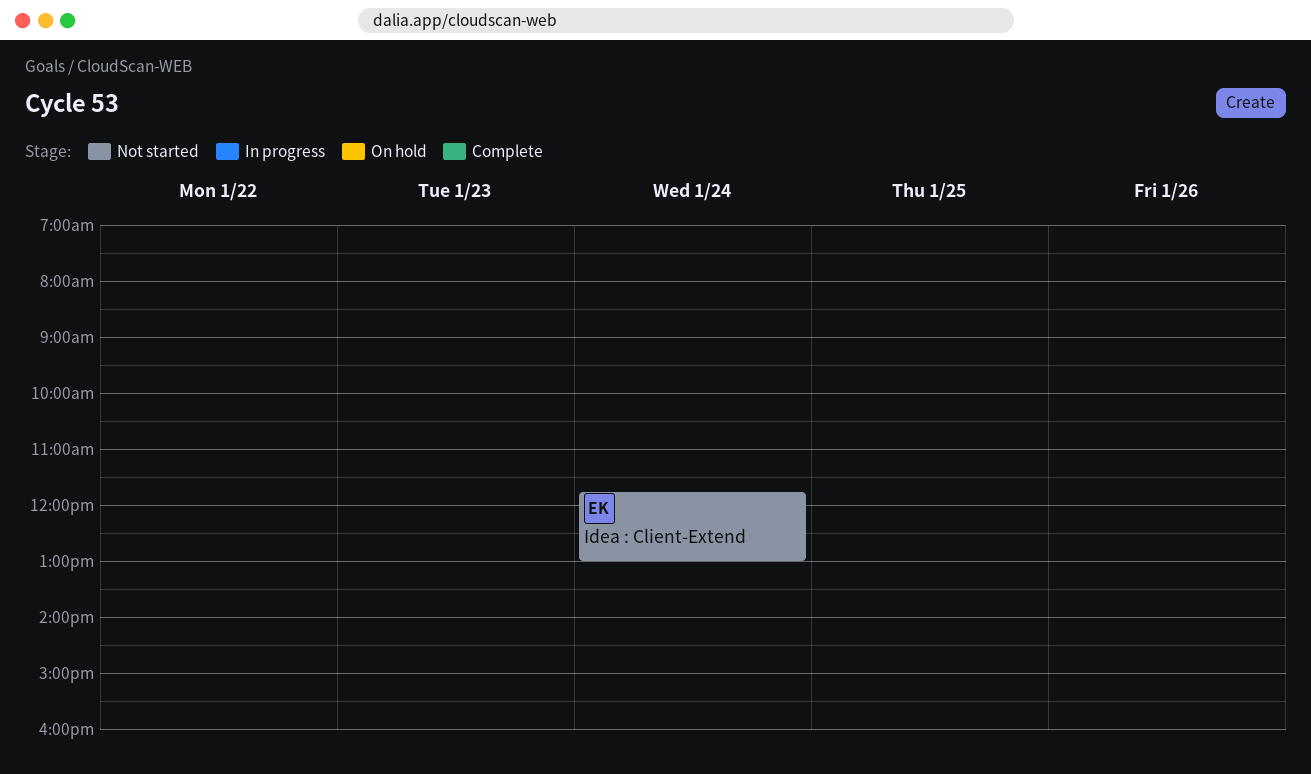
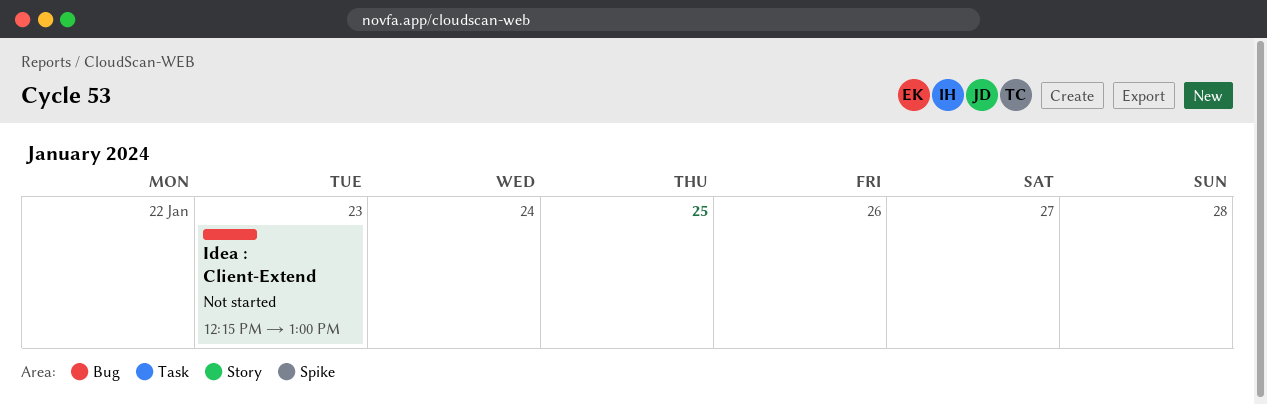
Idea : Client-Extend, day: Jan 24 -> Jan 23
Idea : Client-Extend, begins: 11:45 -> 12:15

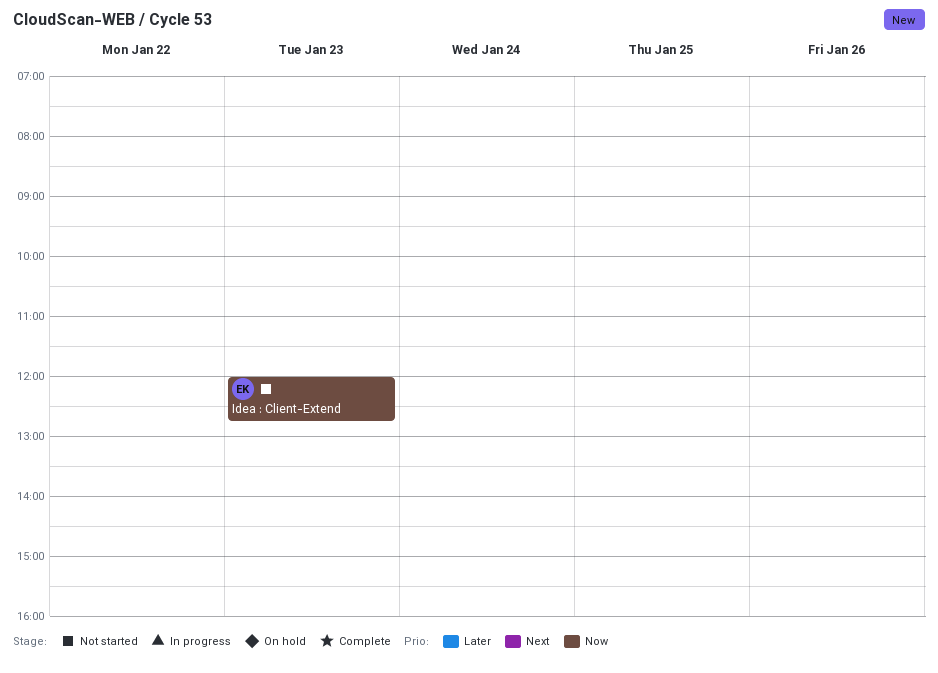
Idea : Client-Extend, begins: 12:15 -> 12:00
Idea : Client-Extend, ends: 13:00 -> 12:45

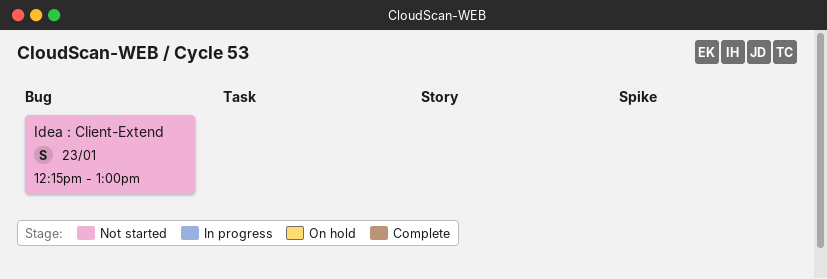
Idea : Client-Extend, begins: 12:00 -> 12:15
Idea : Client-Extend, ends: 12:45 -> 13:00

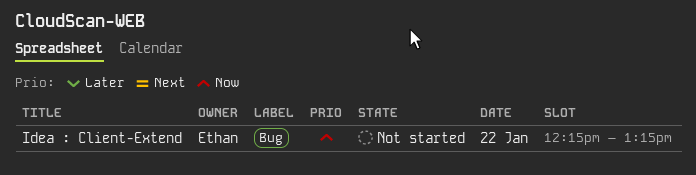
Idea : Client-Extend, day: Jan 23 -> Jan 22
Idea : Client-Extend, ends: 13:00 -> 13:15

